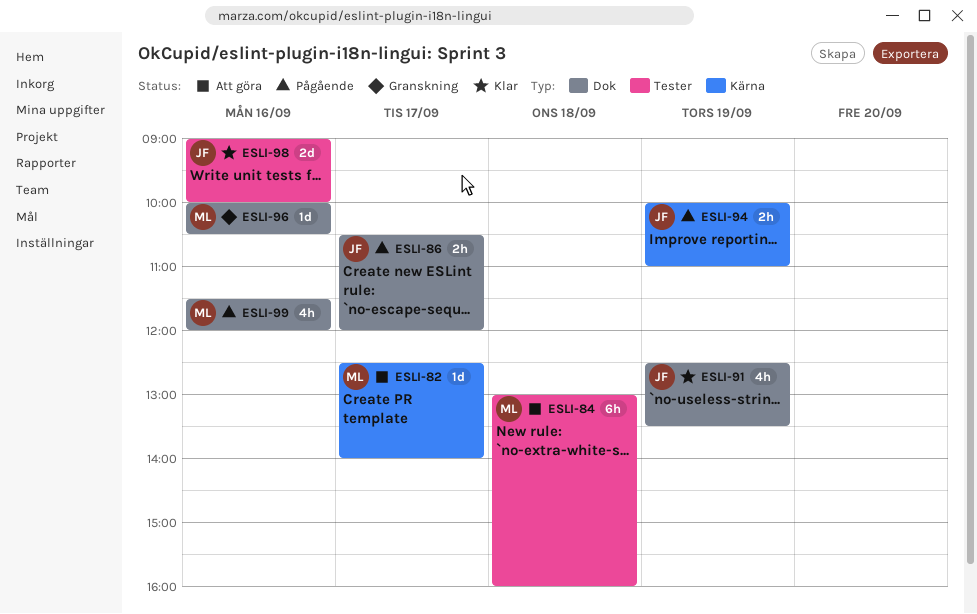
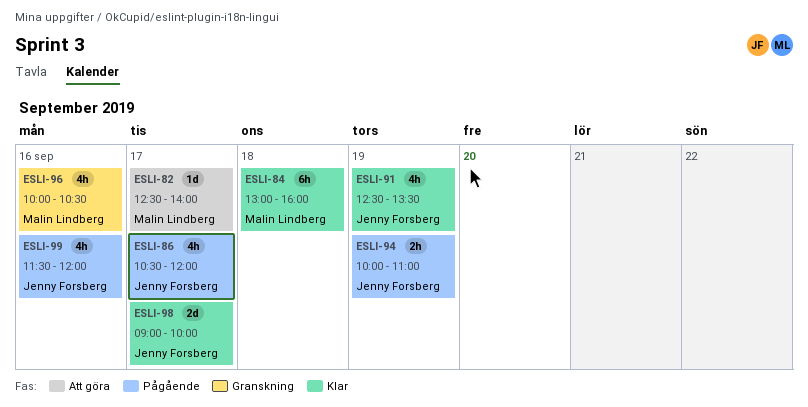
ESLI-84, status: Att göra -> Klar
ESLI-86, estimate: 2h -> 4h
ESLI-96, estimate: 1d -> 4h
ESLI-98, day: Sep 16 -> Sep 17
ESLI-99, owner: Malin Lindberg -> Jenny Forsberg

